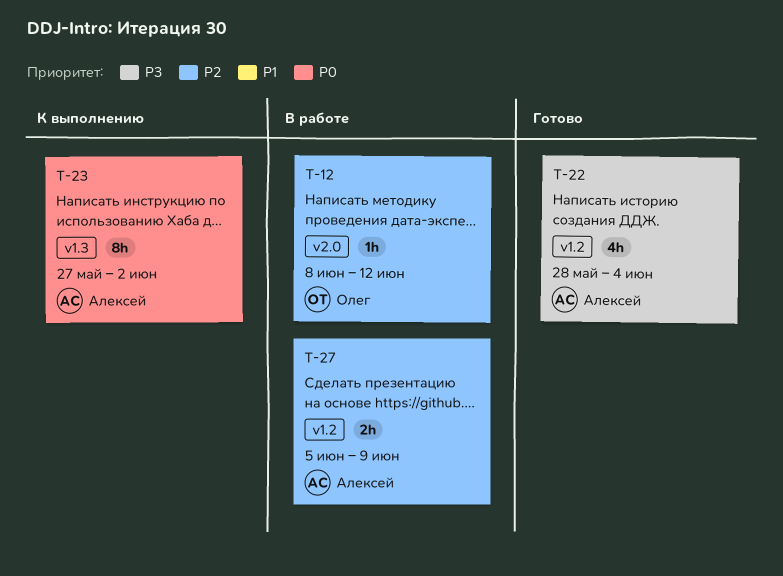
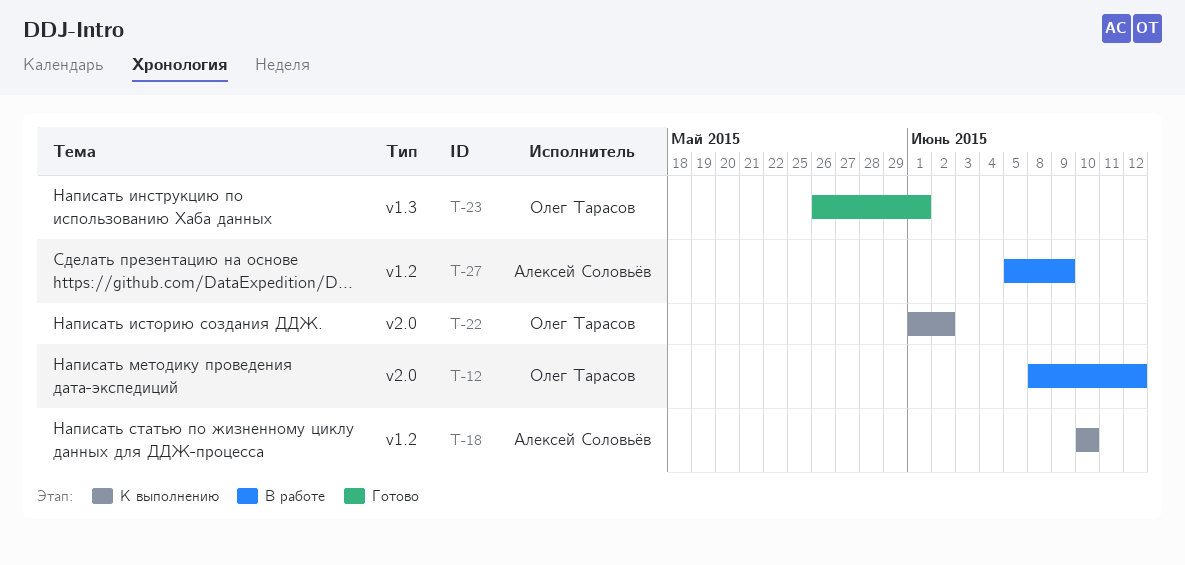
T-18: none -> present
T-22, status: Готово -> К выполнению
T-22, owner: Алексей Соловьёв -> Олег Тарасов
T-22, label: v1.2 -> v2.0
T-22, start: May 28 -> Jun 1
T-22, due: Jun 4 -> Jun 2
T-23, status: К выполнению -> Готово
T-23, owner: Алексей Соловьёв -> Олег Тарасов
T-23, start: May 27 -> May 26
T-23, due: Jun 2 -> Jun 1

